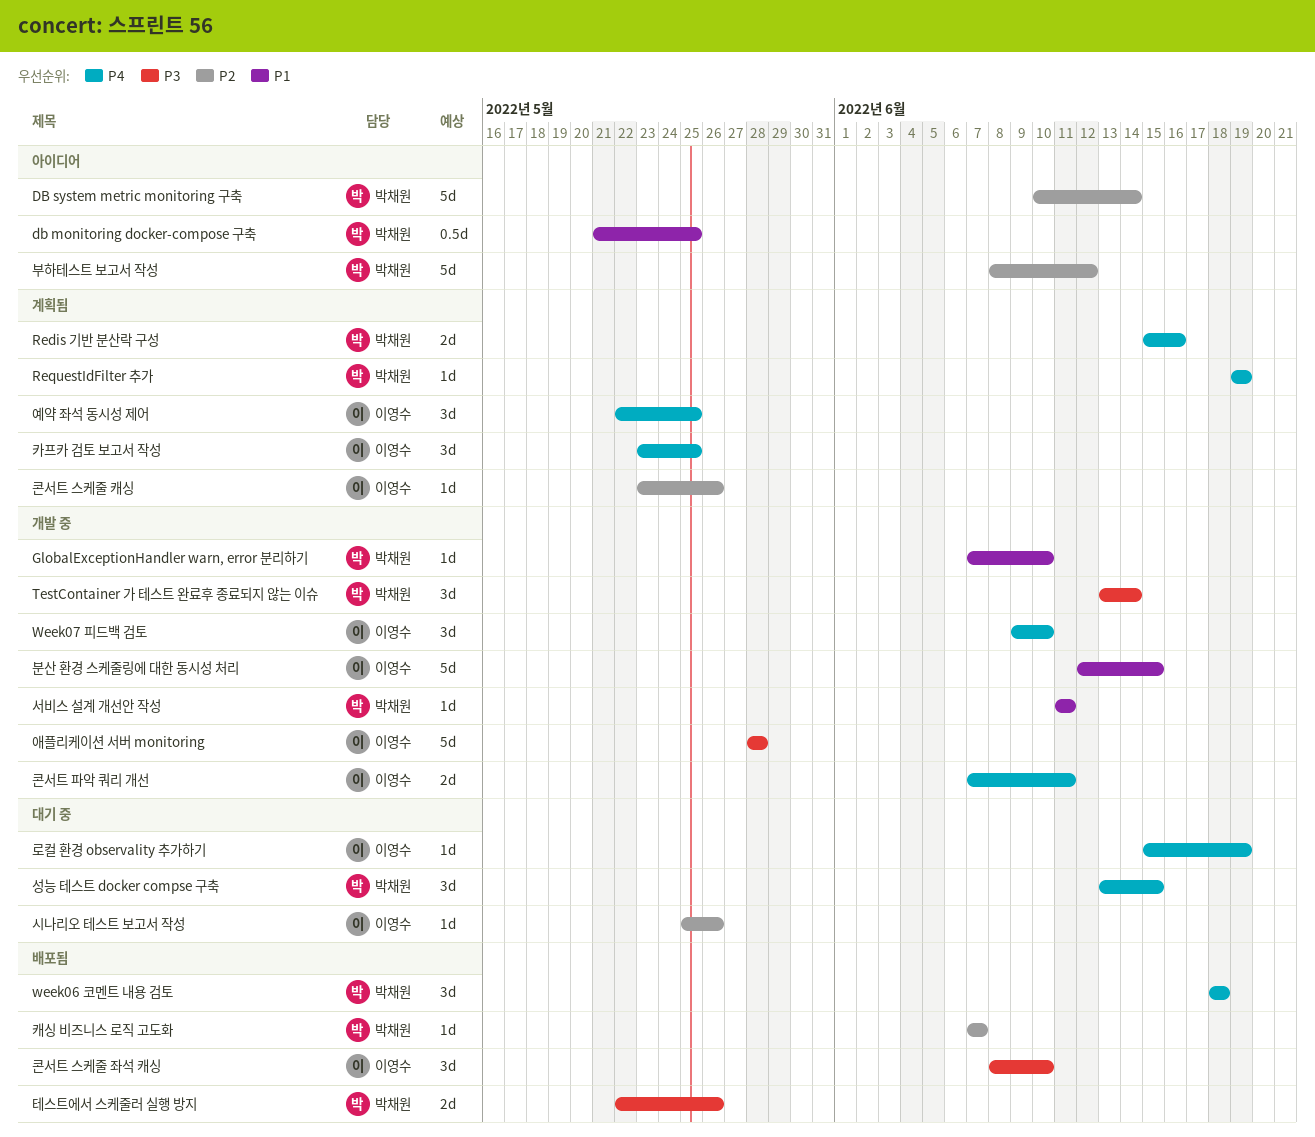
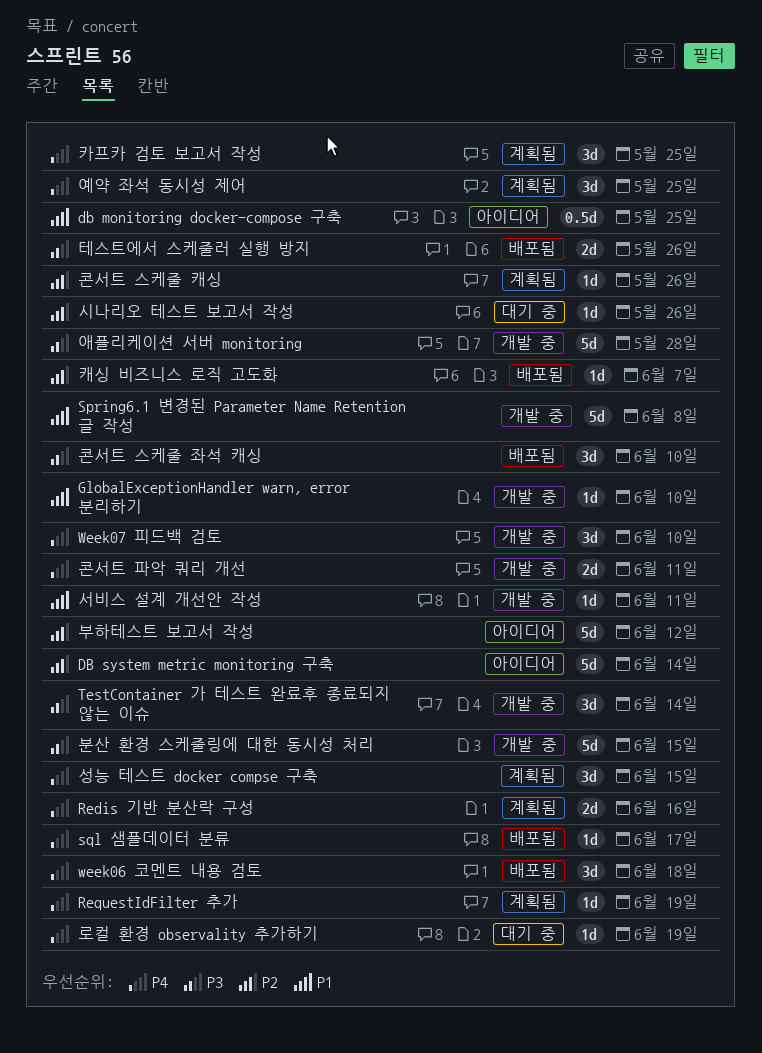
Spring6.1 변경된 Parameter Name Retention 글 작성: none -> present
sql 샘플데이터 분류: none -> present
분산 환경 스케줄링에 대한 동시성 처리, priority: P1 -> P3
성능 테스트 docker compse 구축, status: 대기 중 -> 계획됨

